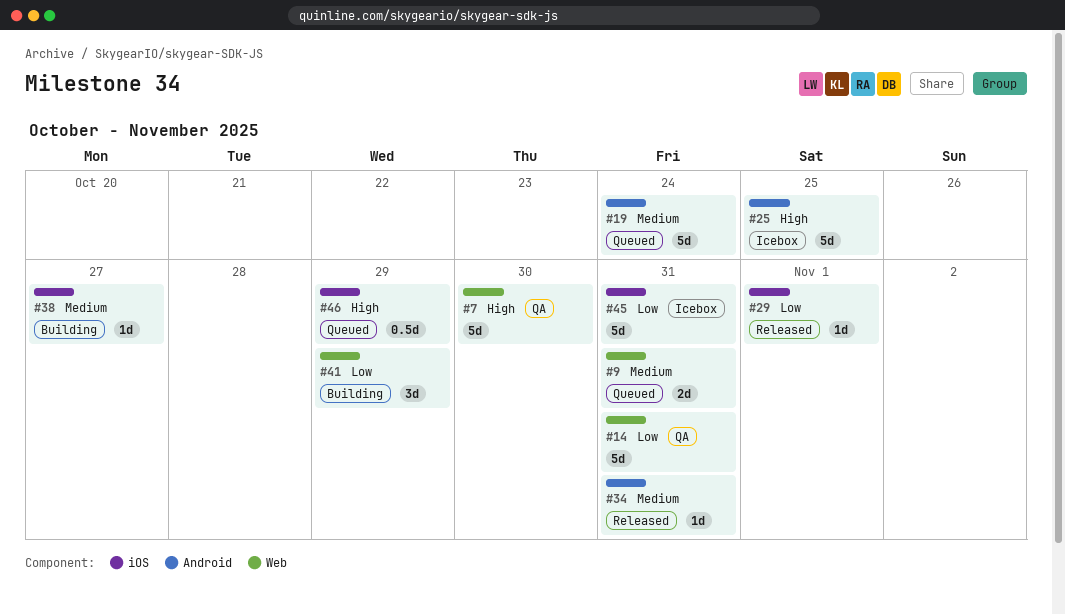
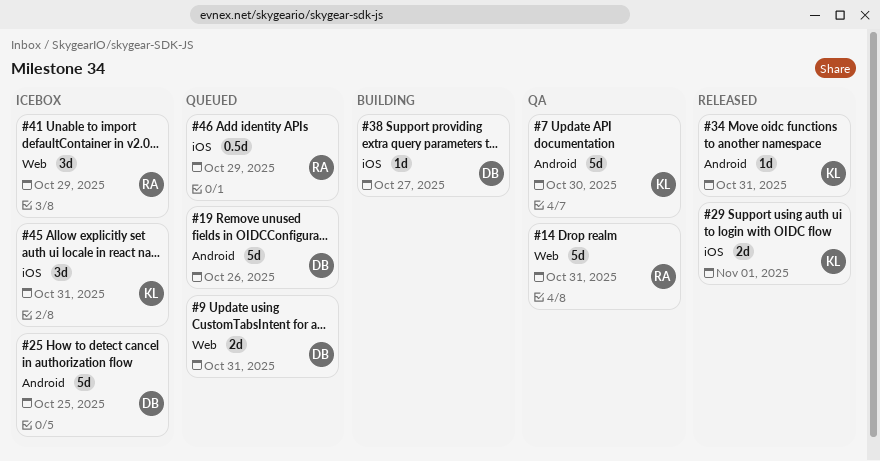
#7, label: Web -> Android
#19, due: Oct 24 -> Oct 26
#29, estimate: 1d -> 2d
#41, status: Building -> Icebox
#45, estimate: 5d -> 3d

